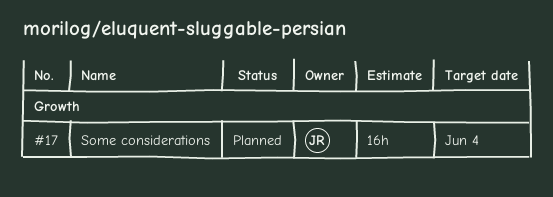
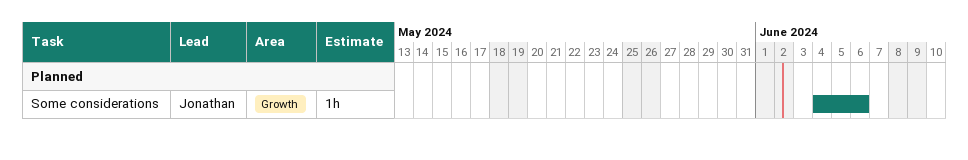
Some considerations, estimate: 16h -> 1h
Some considerations, due: Jun 4 -> Jun 6

